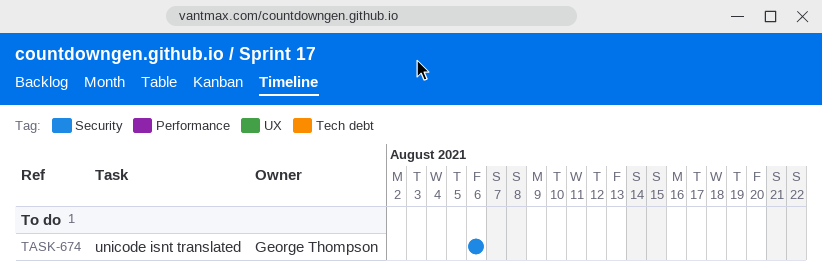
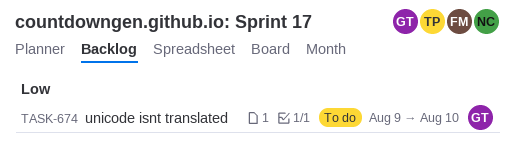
TASK-674, start: Aug 6 -> Aug 9
TASK-674, due: Aug 6 -> Aug 10

